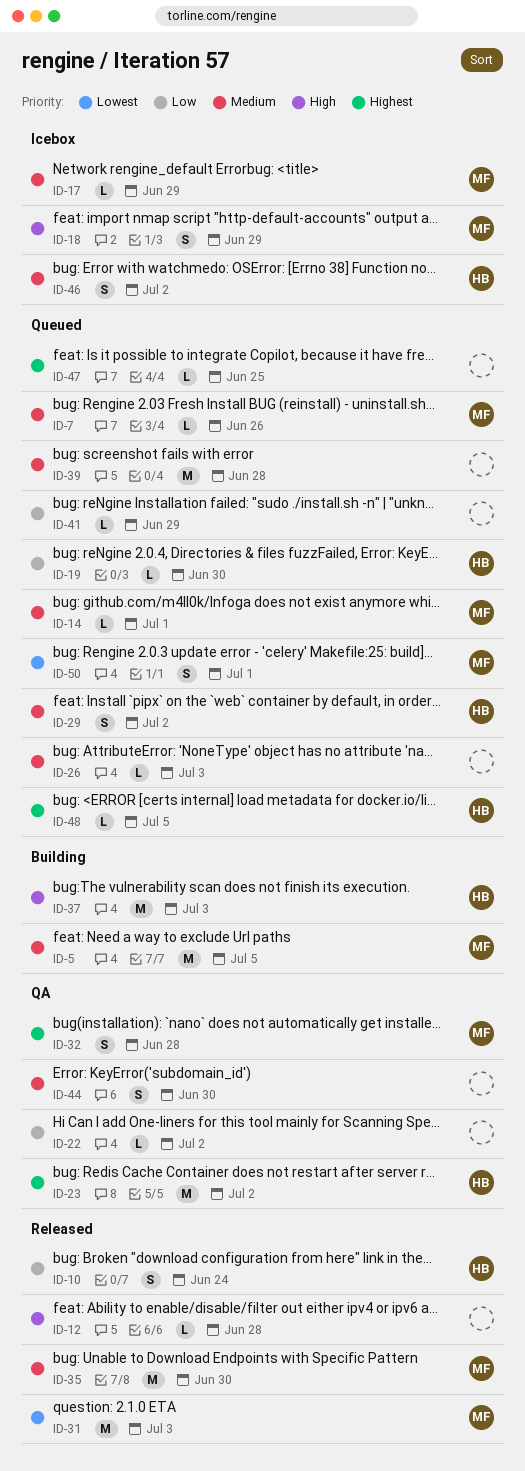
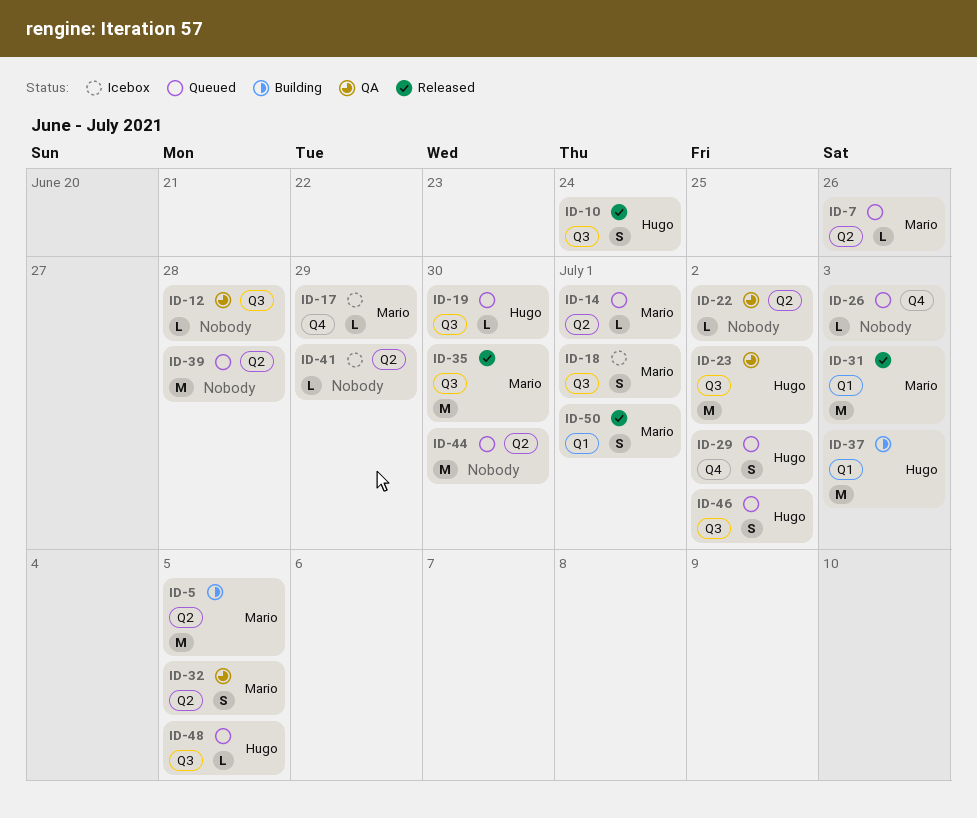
ID-12, status: Released -> QA
ID-18, due: Jun 29 -> Jul 1
ID-32, due: Jun 28 -> Jul 5
ID-41, status: Queued -> Icebox
ID-44, status: QA -> Queued
ID-44, estimate: S -> M
ID-46, status: Icebox -> Queued
ID-47: present -> none
ID-50, status: Queued -> Released

